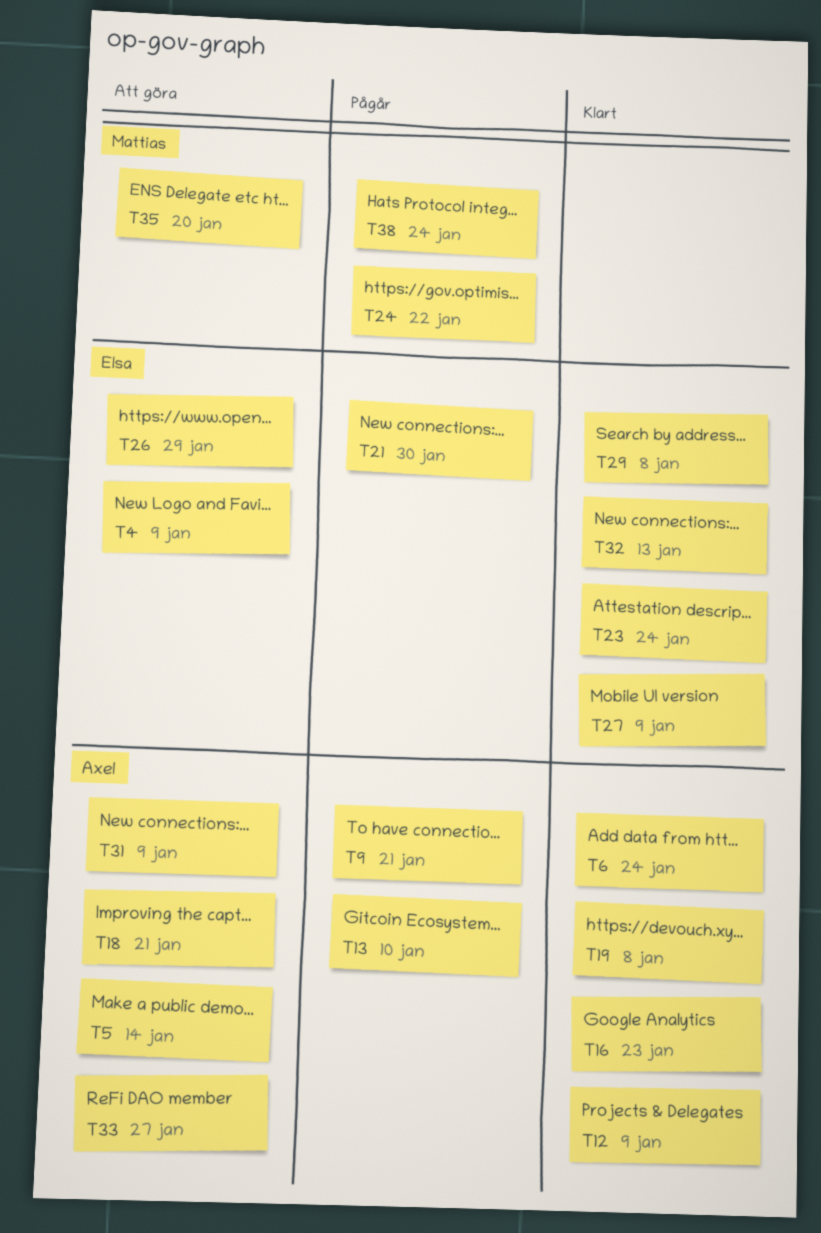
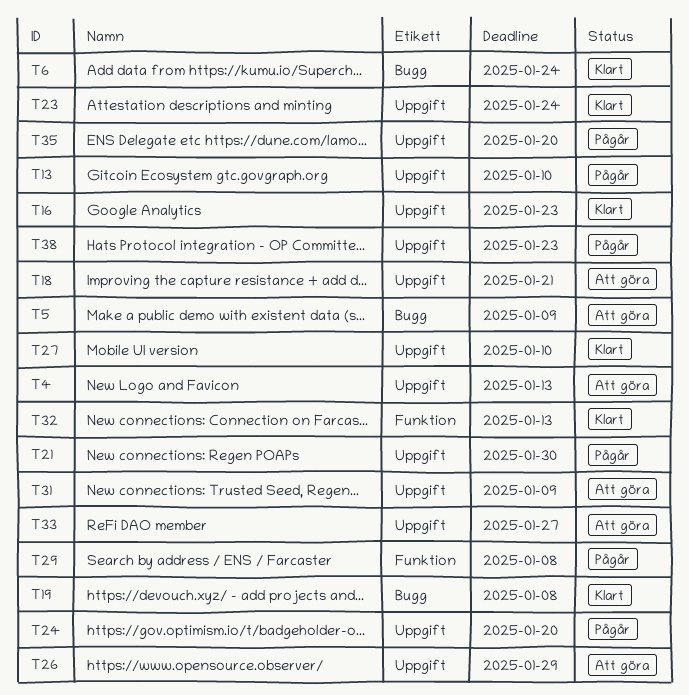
T4, due: Jan 9 -> Jan 13
T5, due: Jan 14 -> Jan 9
T9: present -> none
T12: present -> none
T24, due: Jan 22 -> Jan 20
T27, due: Jan 9 -> Jan 10
T29, status: Klart -> Pågår
T35, status: Att göra -> Pågår
T38, due: Jan 24 -> Jan 23

